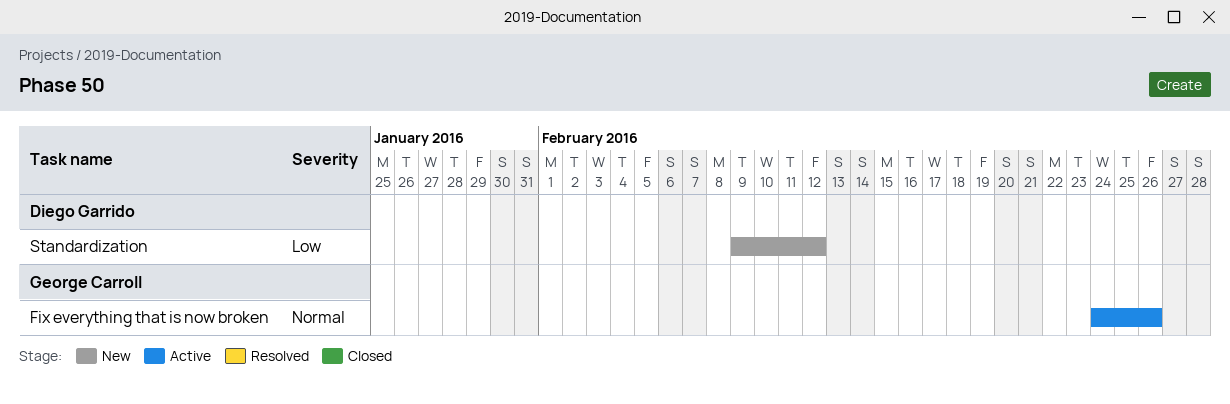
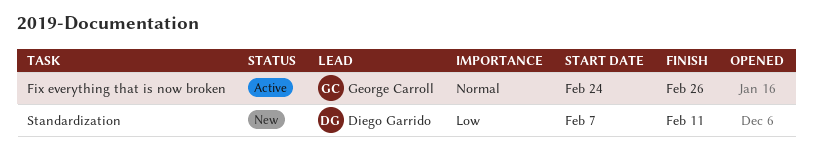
Standardization, start: Feb 9 -> Feb 7
Standardization, due: Feb 12 -> Feb 11

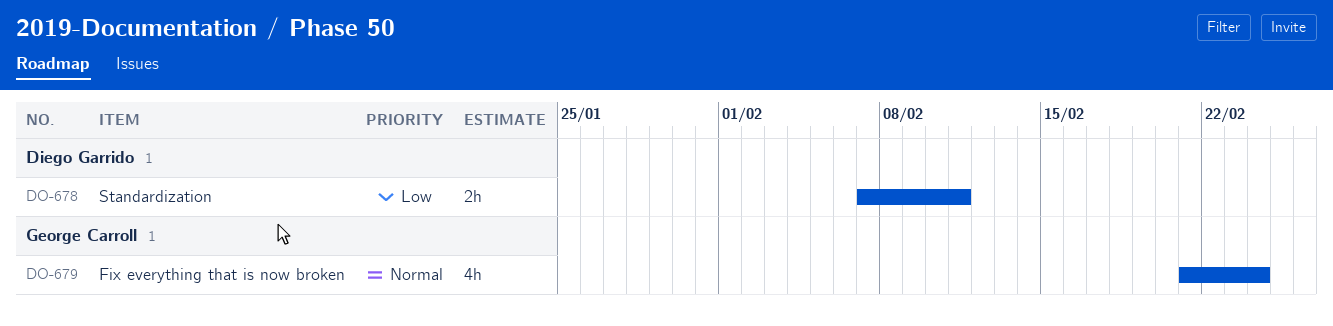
Fix everything that is now broken, start: Feb 24 -> Feb 21
Fix everything that is now broken, due: Feb 26 -> Feb 24

